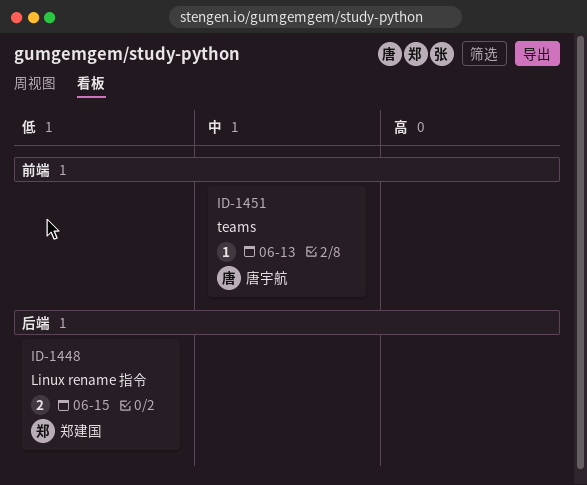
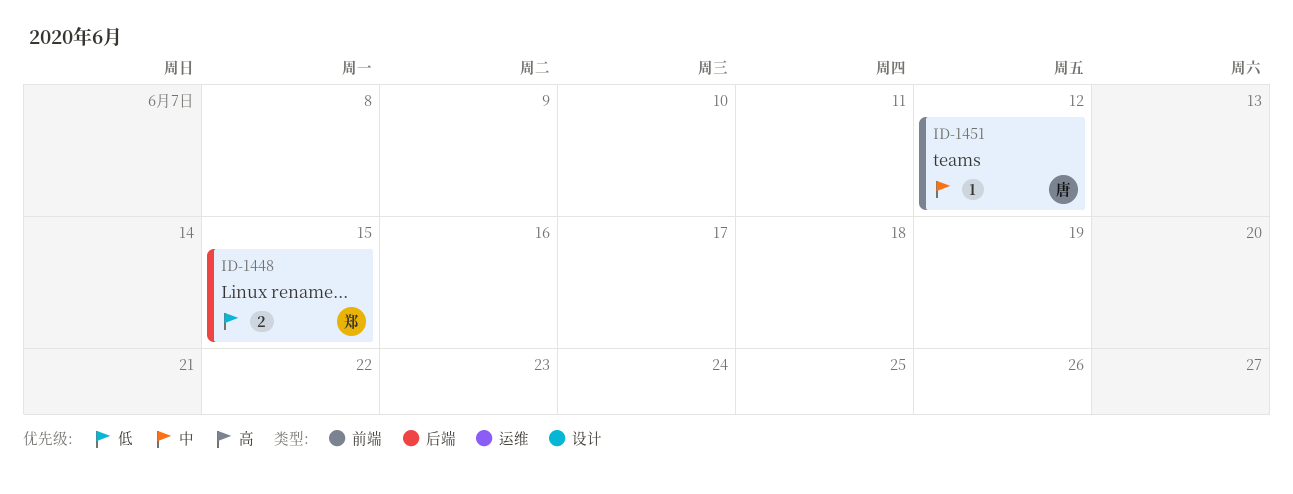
ID-1451, due: Jun 13 -> Jun 12

